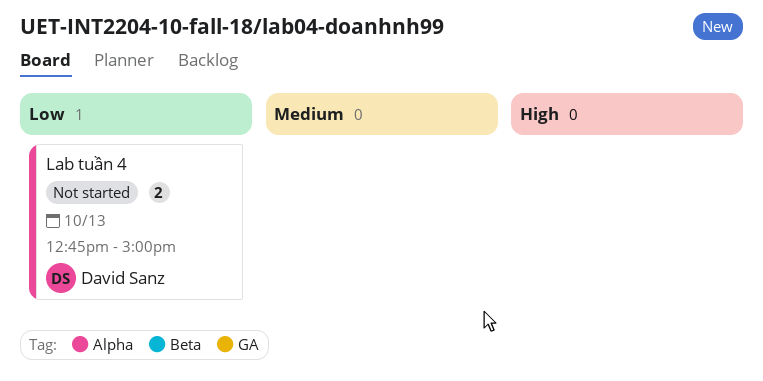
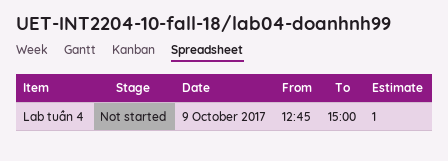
Lab tuần 4, estimate: 2 -> 1
Lab tuần 4, day: Oct 13 -> Oct 9

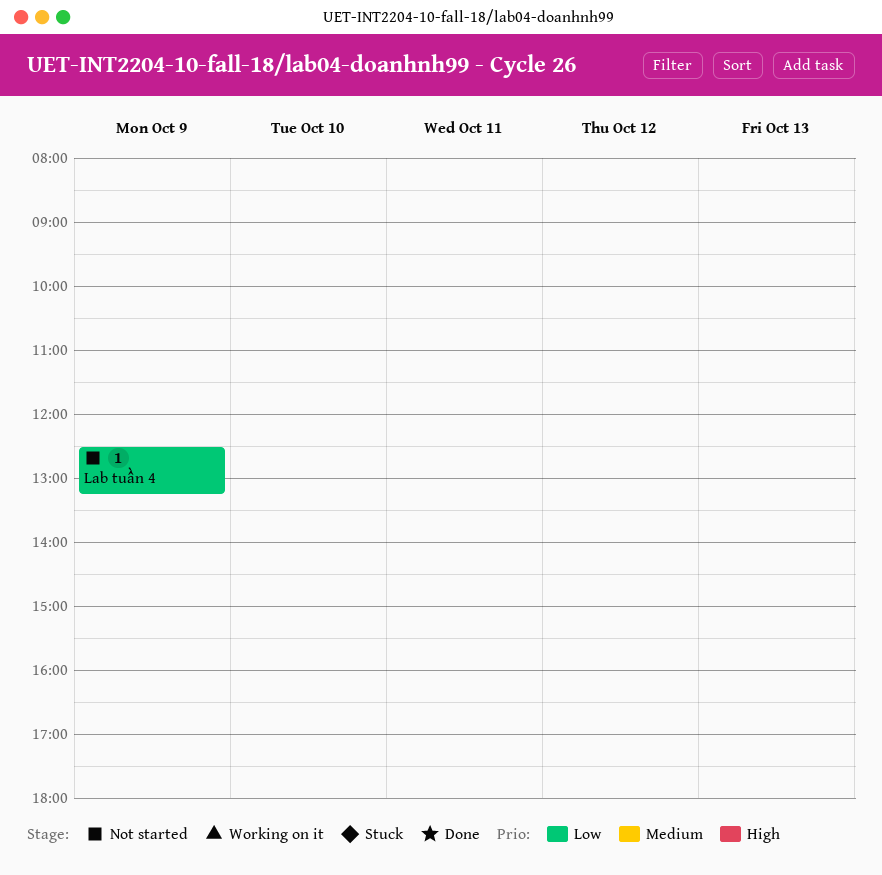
Lab tuần 4, begins: 12:45 -> 12:30
Lab tuần 4, ends: 15:00 -> 13:15

